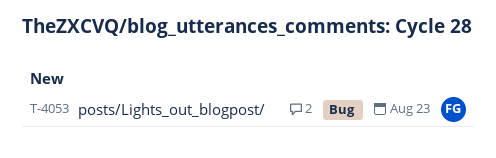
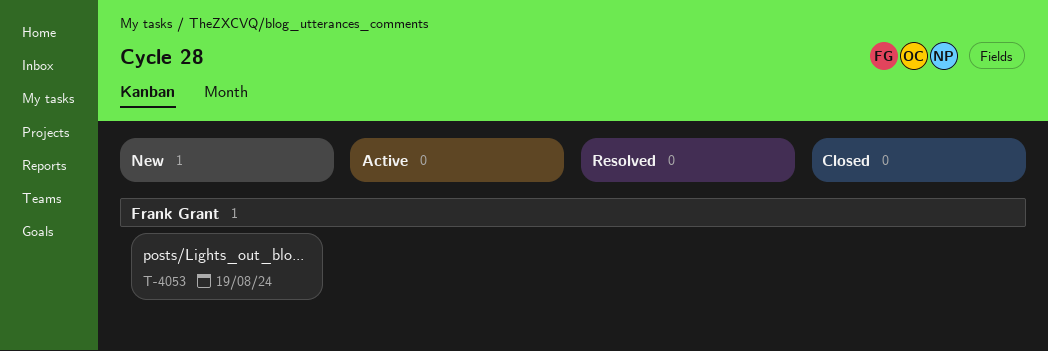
T-4053, due: Aug 23 -> Aug 19

